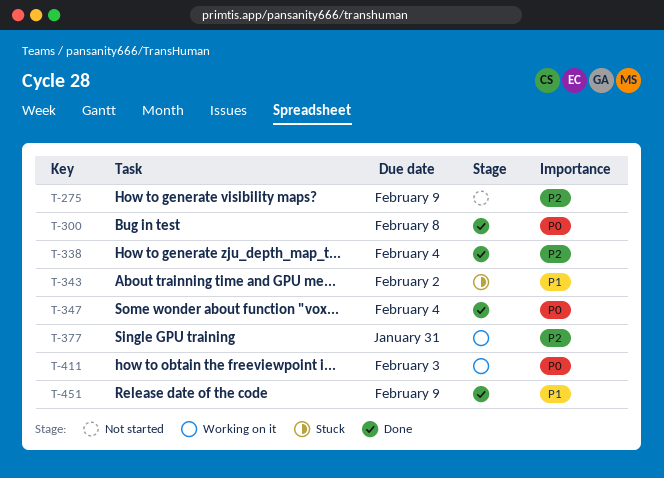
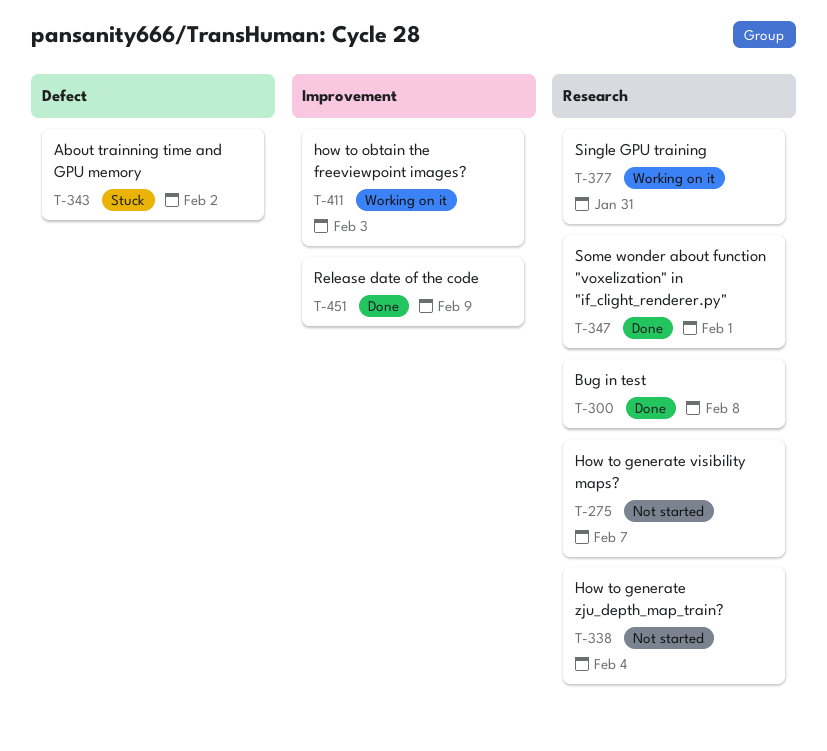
T-275, due: Feb 9 -> Feb 7
T-338, status: Done -> Not started
T-347, due: Feb 4 -> Feb 1

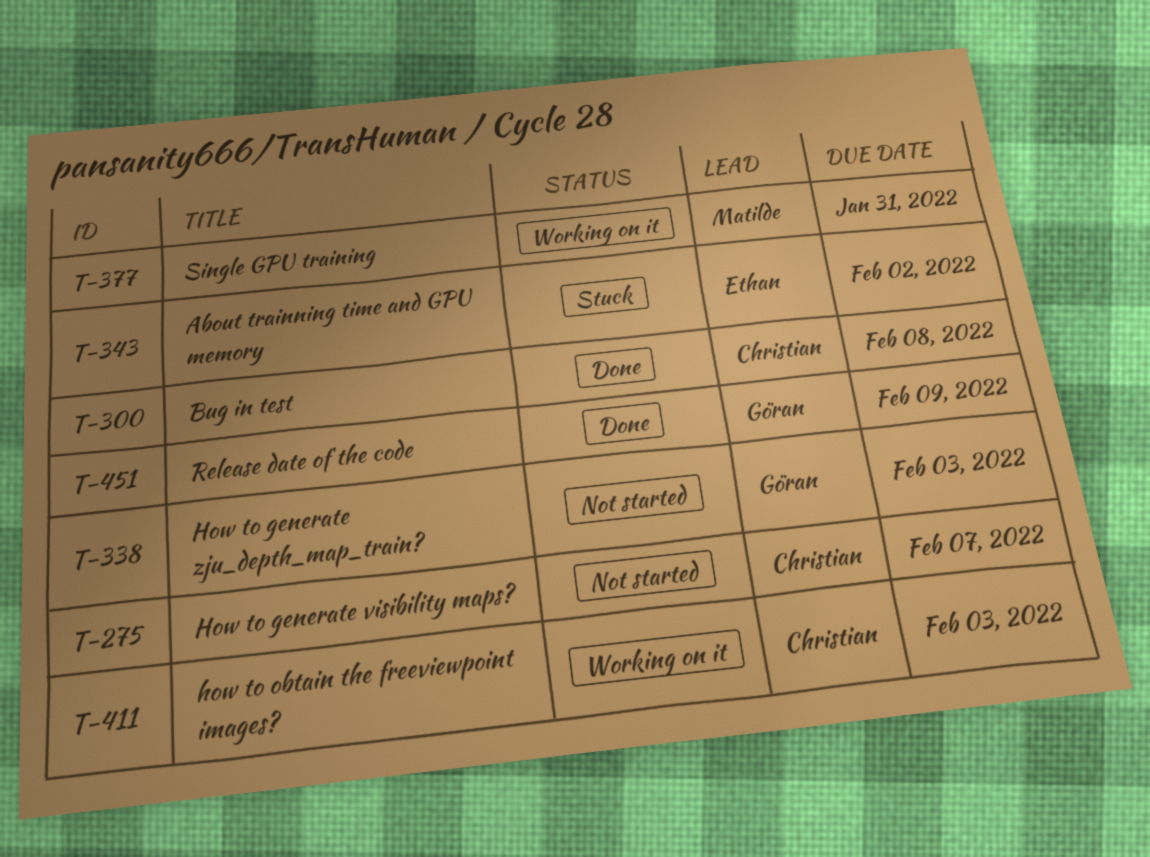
T-338, due: Feb 4 -> Feb 3
T-347: present -> none

